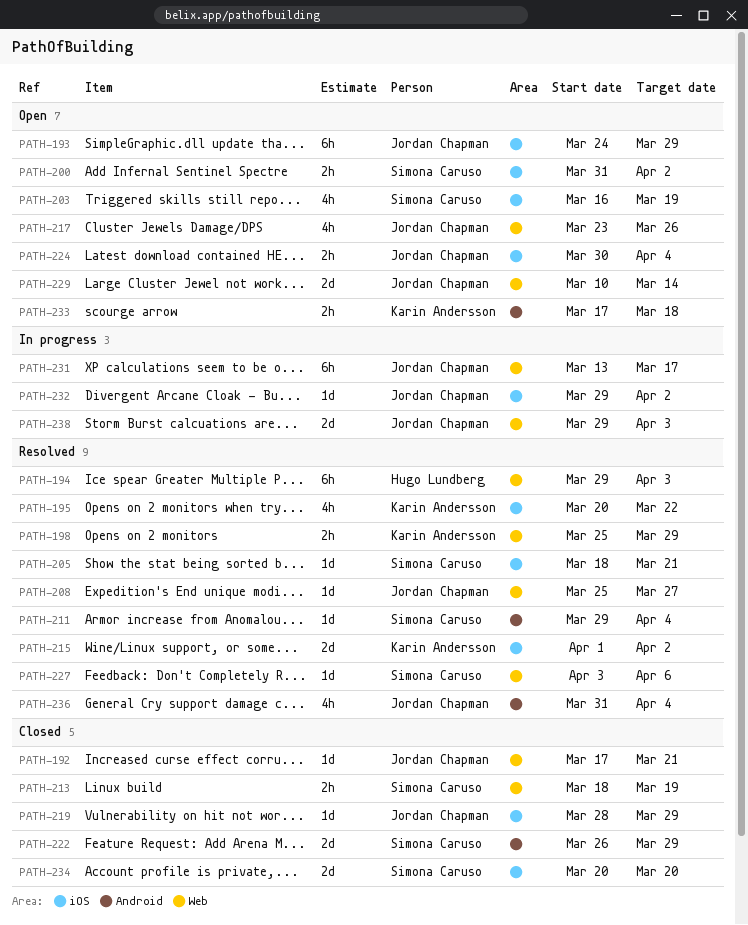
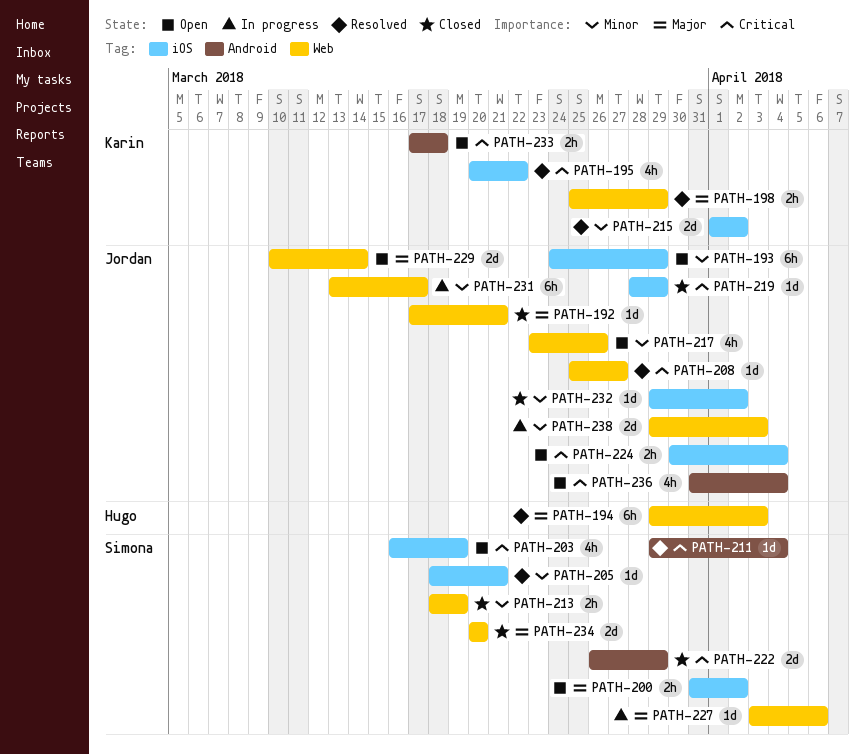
PATH-227, status: Resolved -> In progress
PATH-232, status: In progress -> Closed
PATH-234, label: iOS -> Web
PATH-236, status: Resolved -> Open

